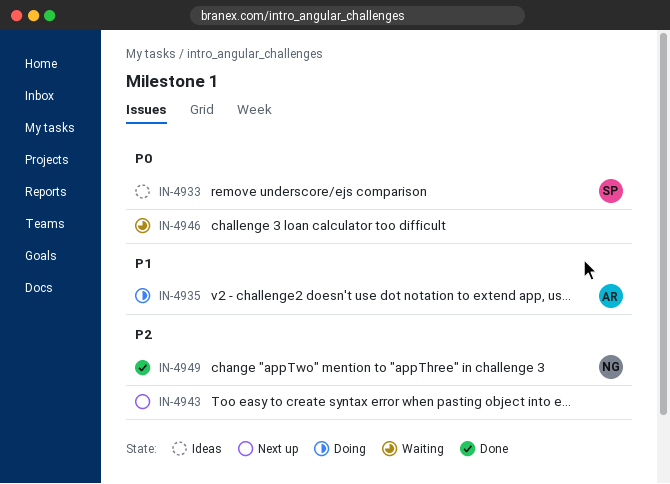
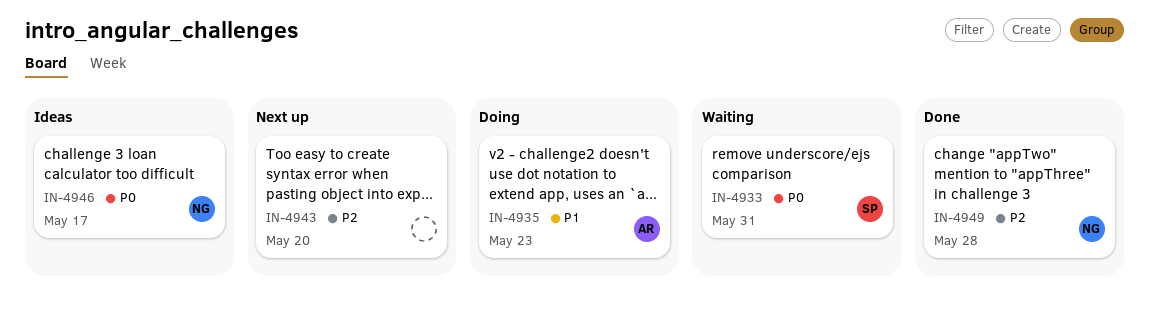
IN-4933, status: Ideas -> Waiting
IN-4946, status: Waiting -> Ideas
IN-4946, owner: none -> NG

